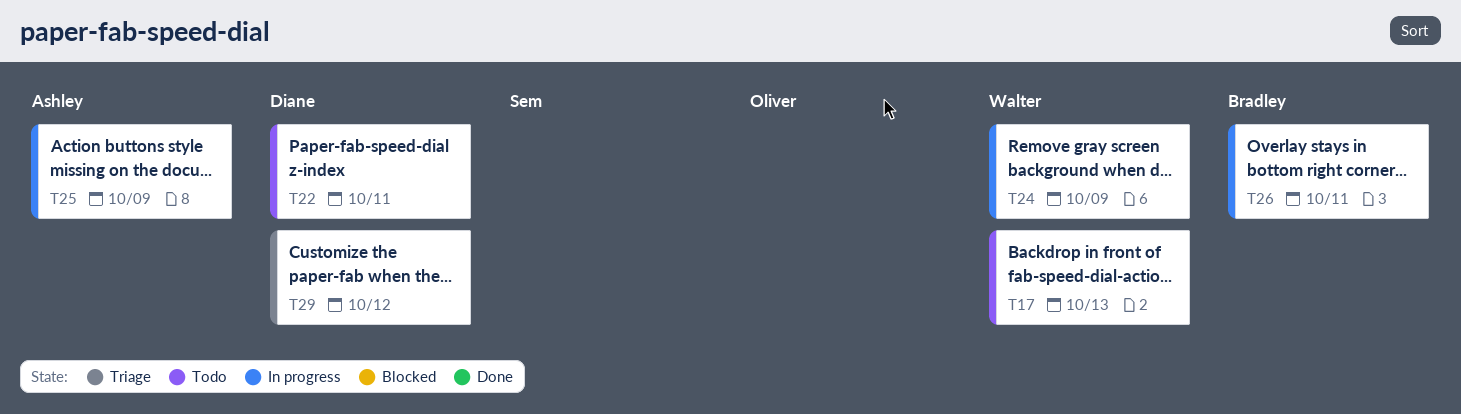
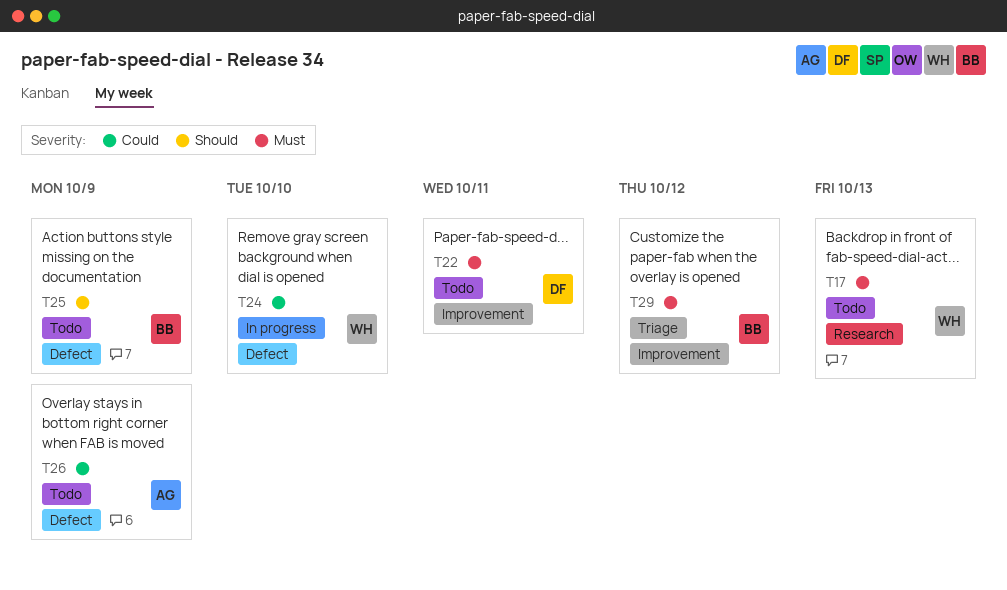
T24, due: Oct 9 -> Oct 10
T25, status: In progress -> Todo
T25, owner: Ashley -> Bradley
T26, status: In progress -> Todo
T26, owner: Bradley -> Ashley
T26, due: Oct 11 -> Oct 9
T29, owner: Diane -> Bradley

